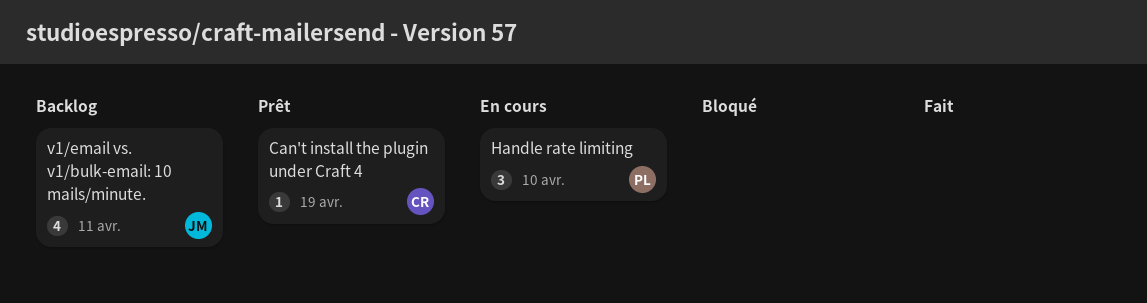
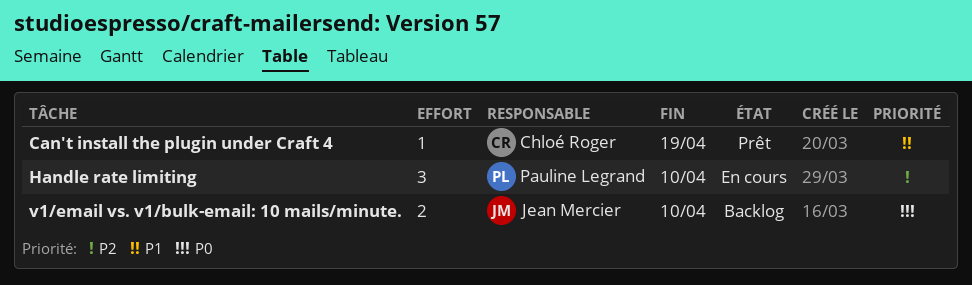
v1/email vs. v1/bulk-email: 10 mails/minute., estimate: 4 -> 2
v1/email vs. v1/bulk-email: 10 mails/minute., due: Apr 11 -> Apr 10

